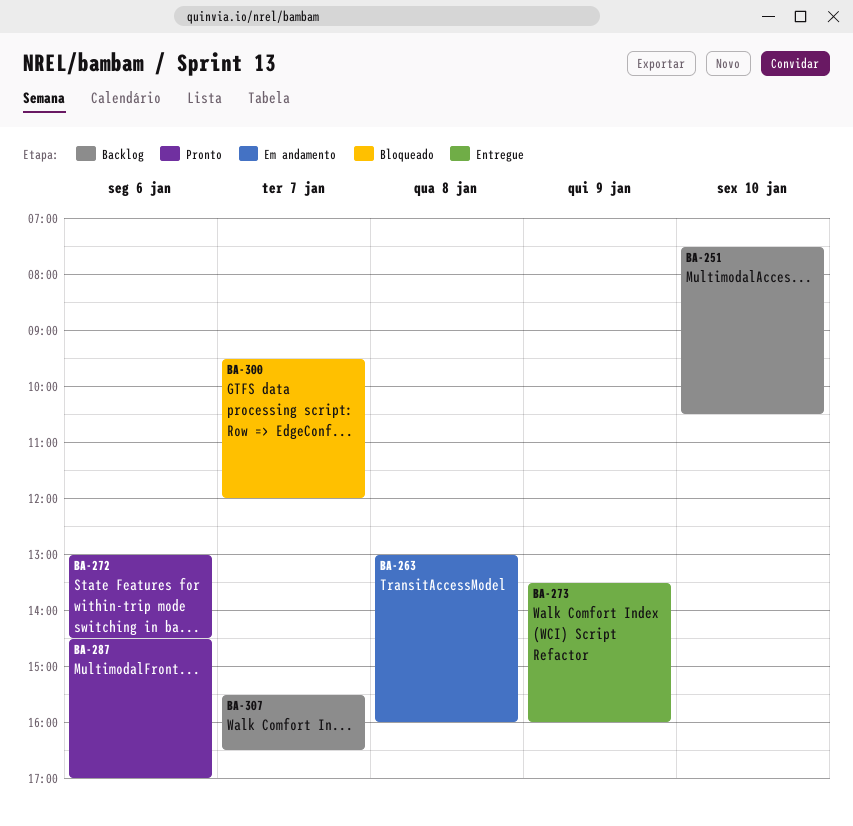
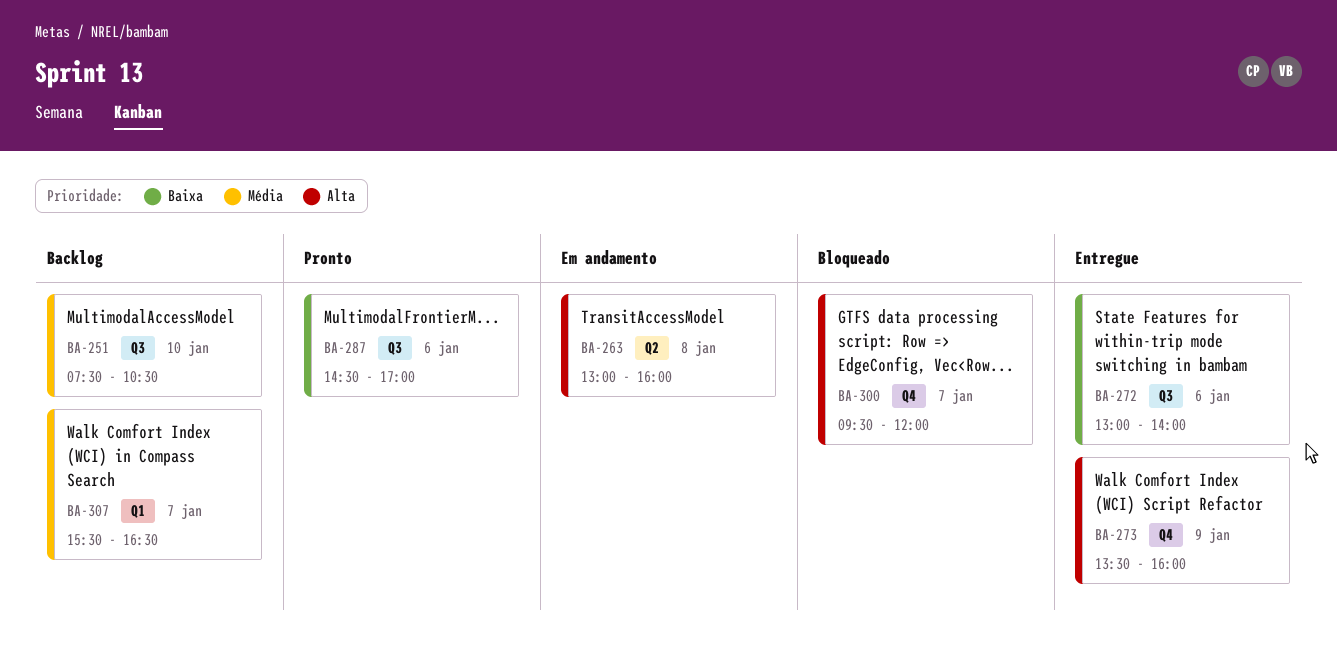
BA-272, status: Pronto -> Entregue
BA-272, ends: 14:30 -> 14:00

